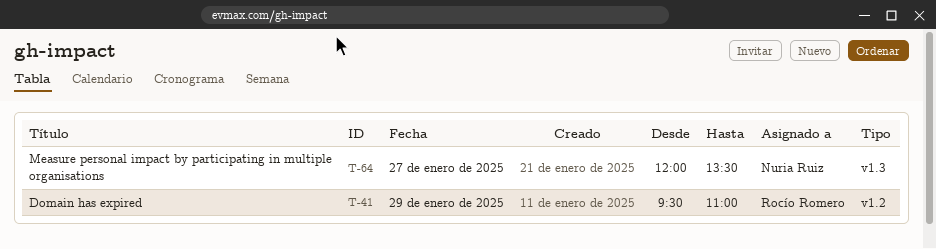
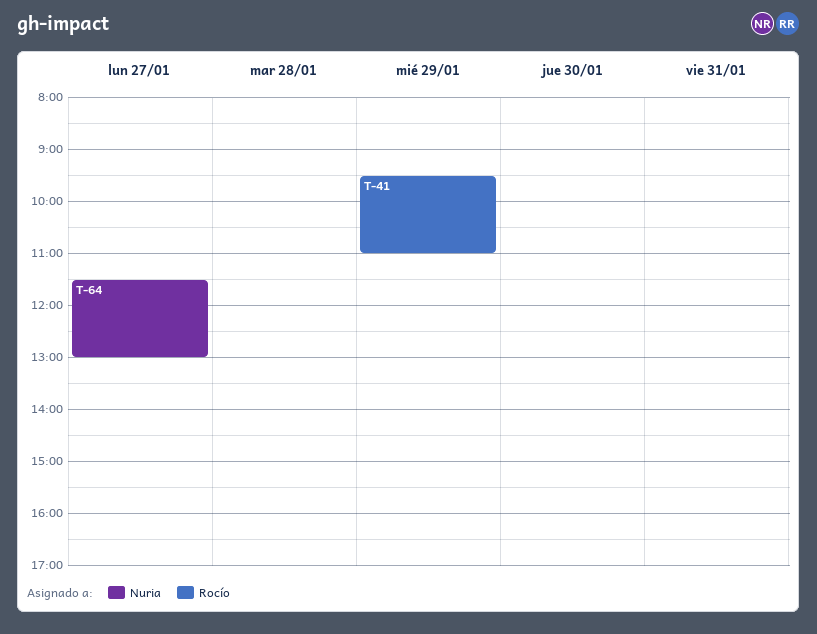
T-64, begins: 12:00 -> 11:30
T-64, ends: 13:30 -> 13:00

